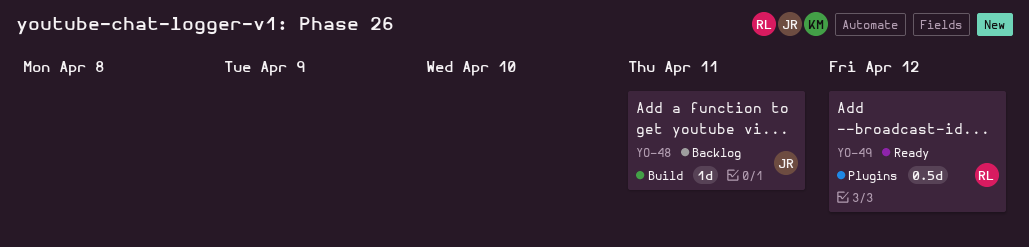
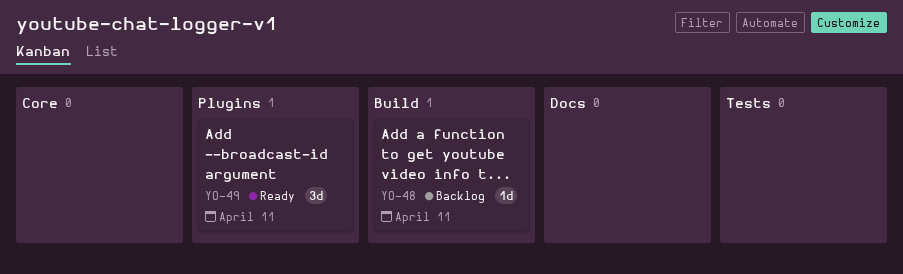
YO-49, estimate: 0.5d -> 3d
YO-49, due: Apr 12 -> Apr 11

